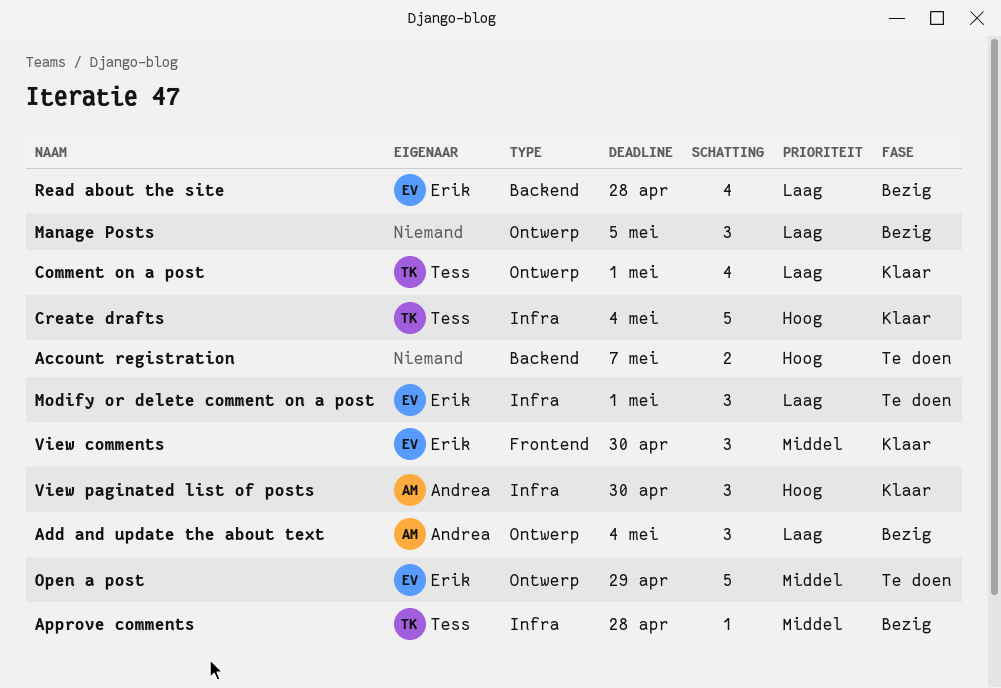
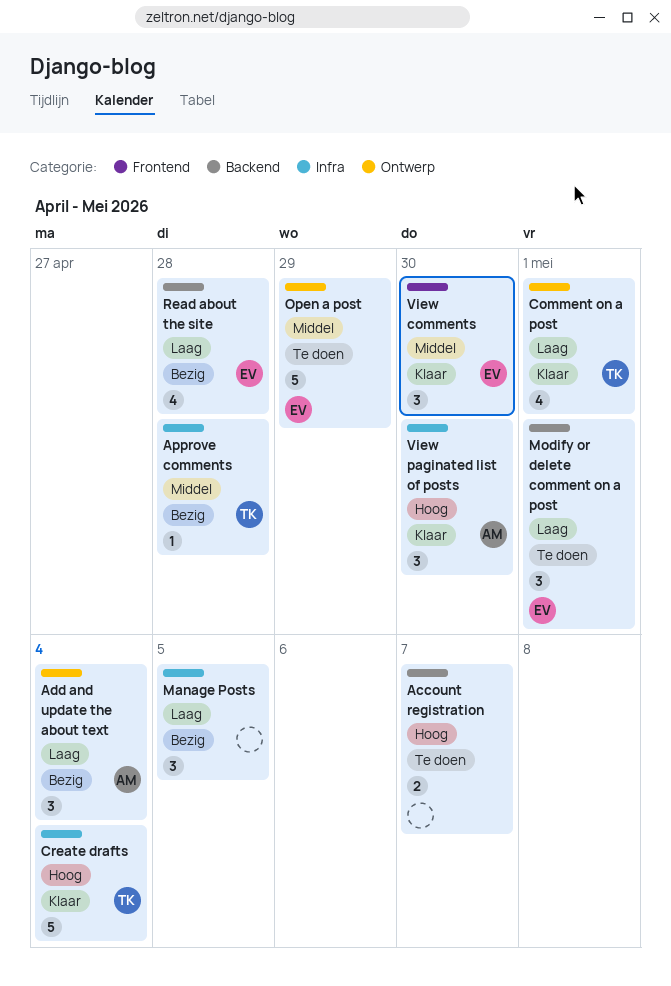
Manage Posts, label: Ontwerp -> Infra
Modify or delete comment on a post, label: Infra -> Backend

